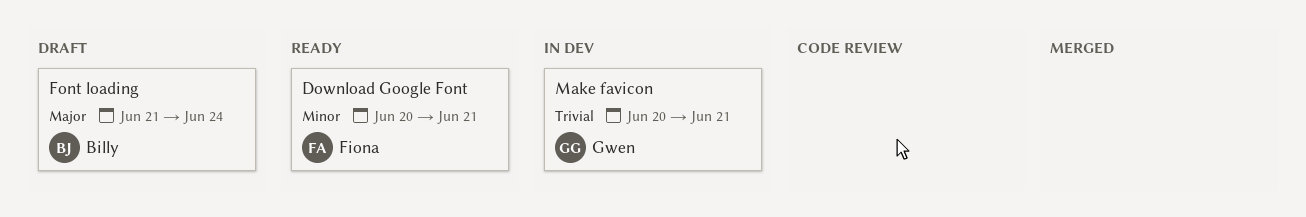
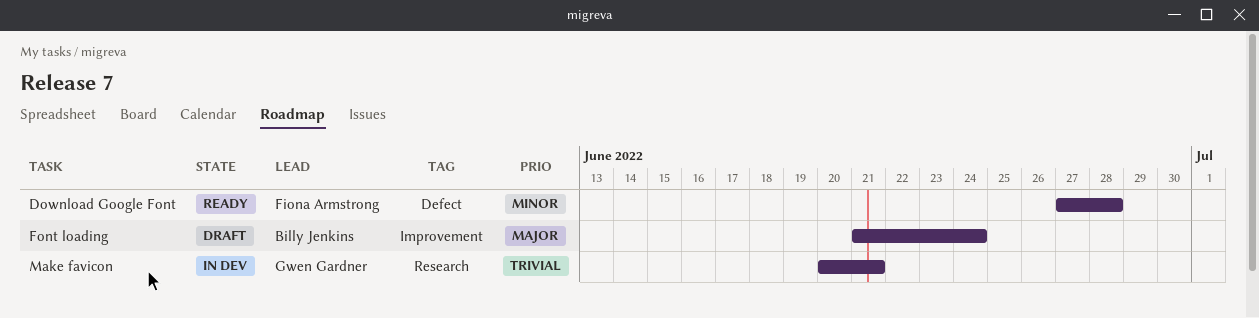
Download Google Font, start: Jun 20 -> Jun 27
Download Google Font, due: Jun 21 -> Jun 28

